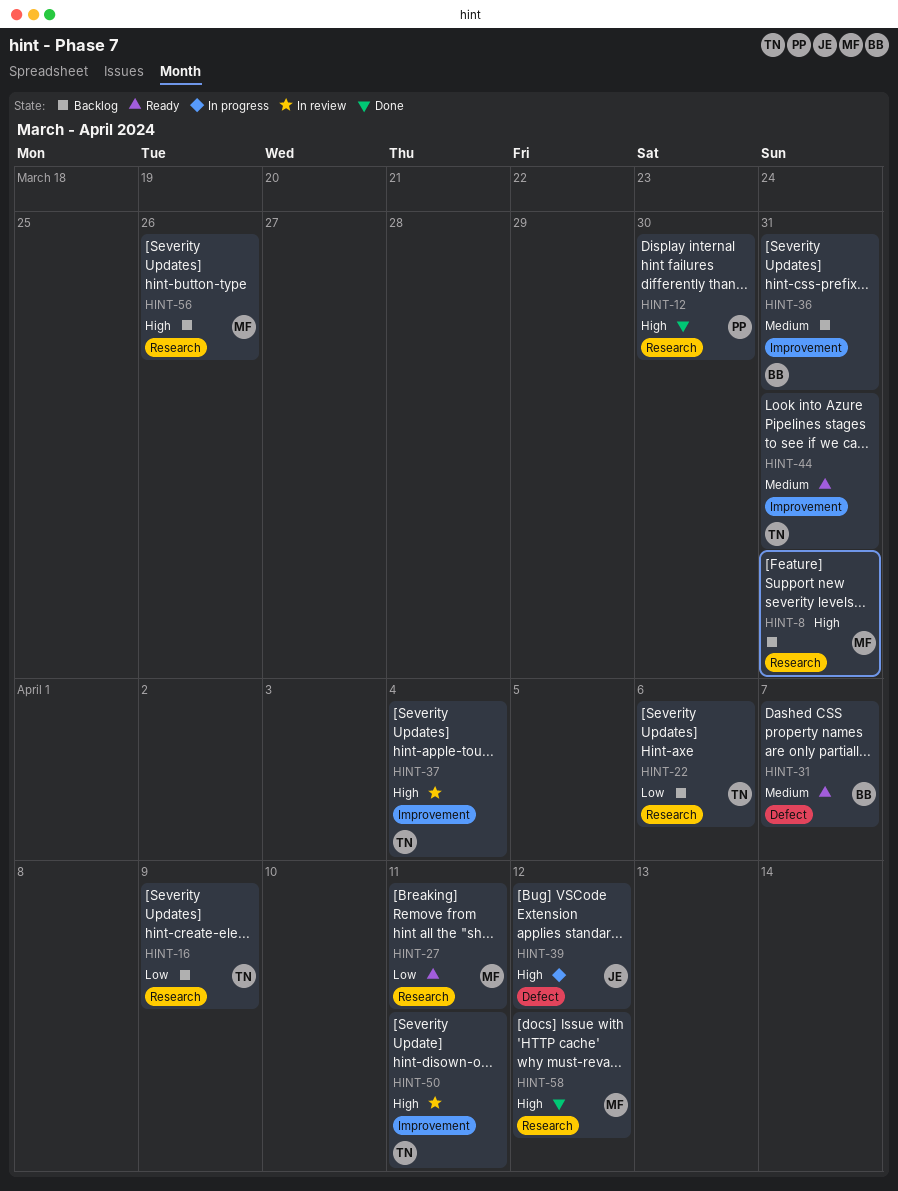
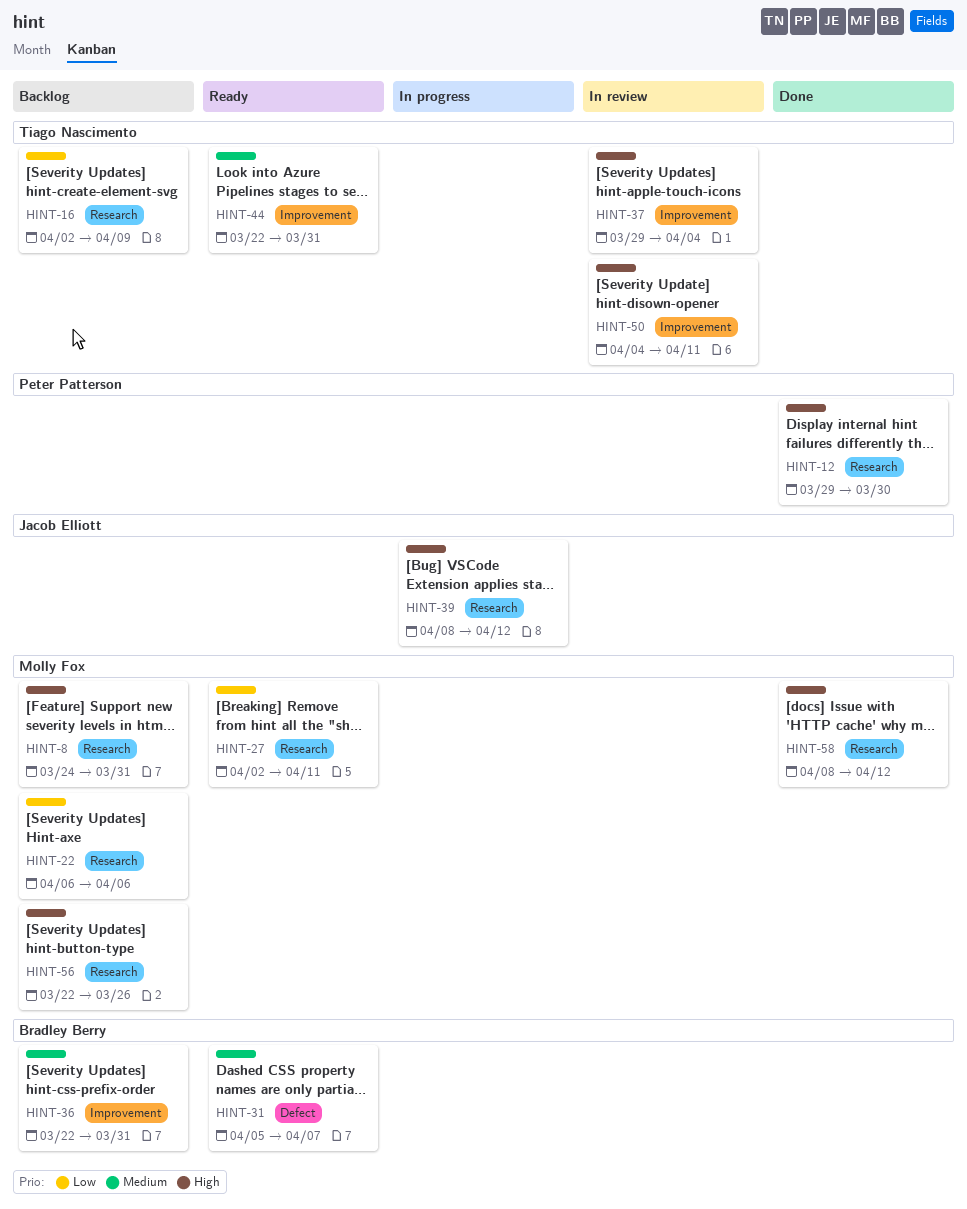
HINT-22, owner: Tiago Nascimento -> Molly Fox
HINT-39, label: Defect -> Research

